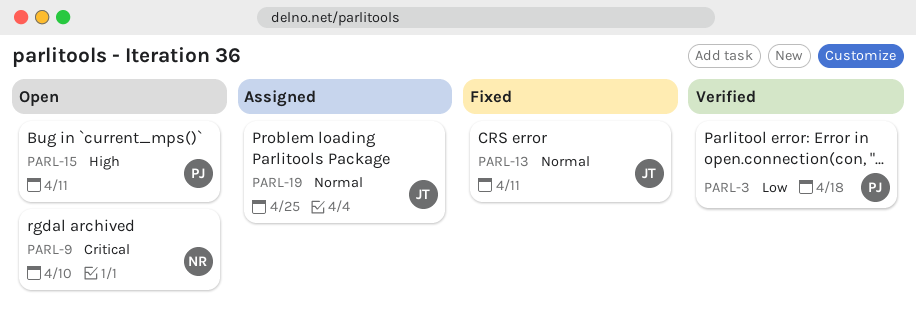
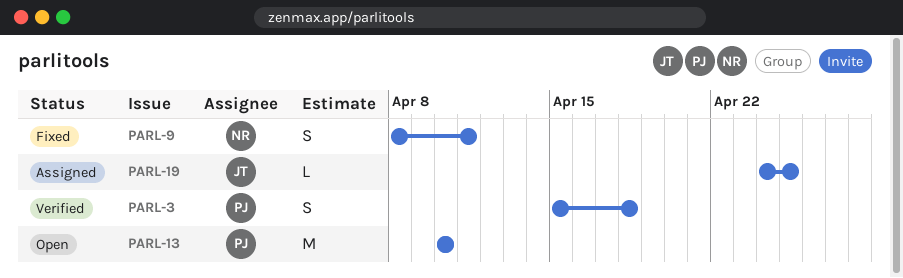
PARL-9, status: Open -> Fixed
PARL-9, due: Apr 10 -> Apr 11
PARL-13, status: Fixed -> Open
PARL-13, owner: JT -> PJ
PARL-13, due: Apr 11 -> Apr 10
PARL-15: present -> none

